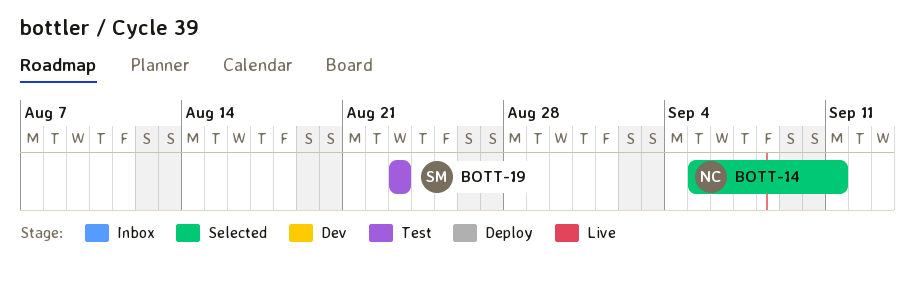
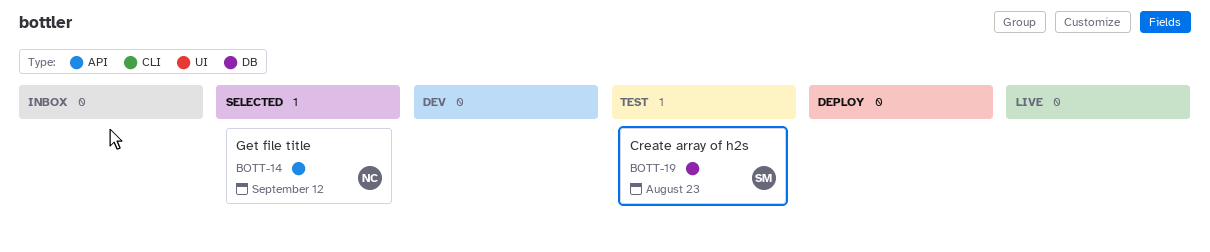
BOTT-14, due: Sep 11 -> Sep 12

